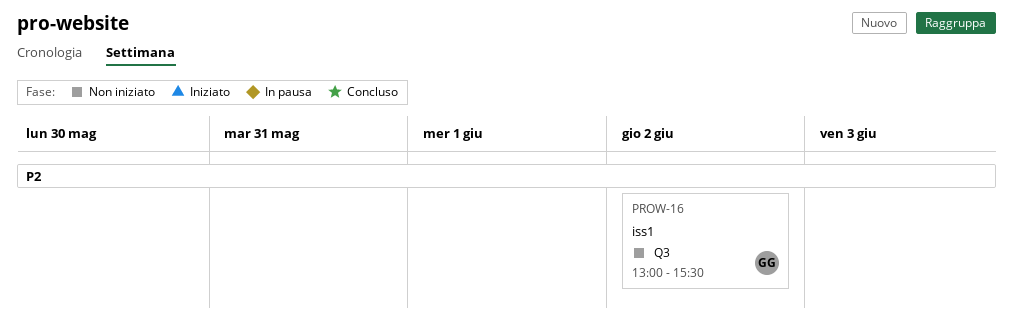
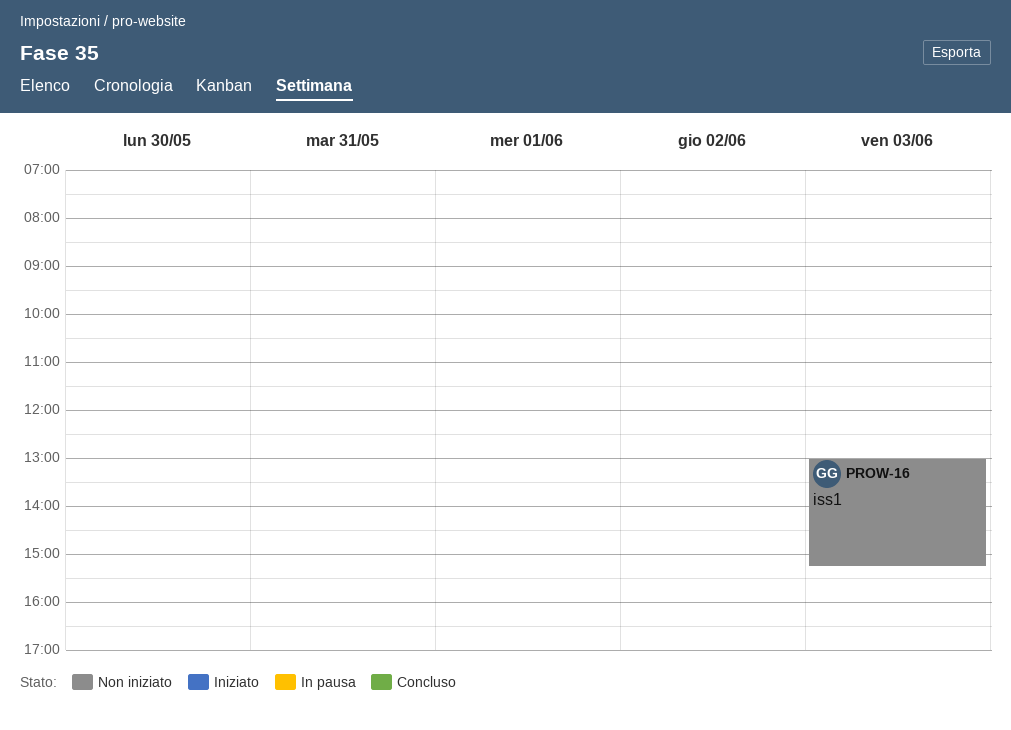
PROW-16, day: Jun 2 -> Jun 3
PROW-16, ends: 15:30 -> 15:15

